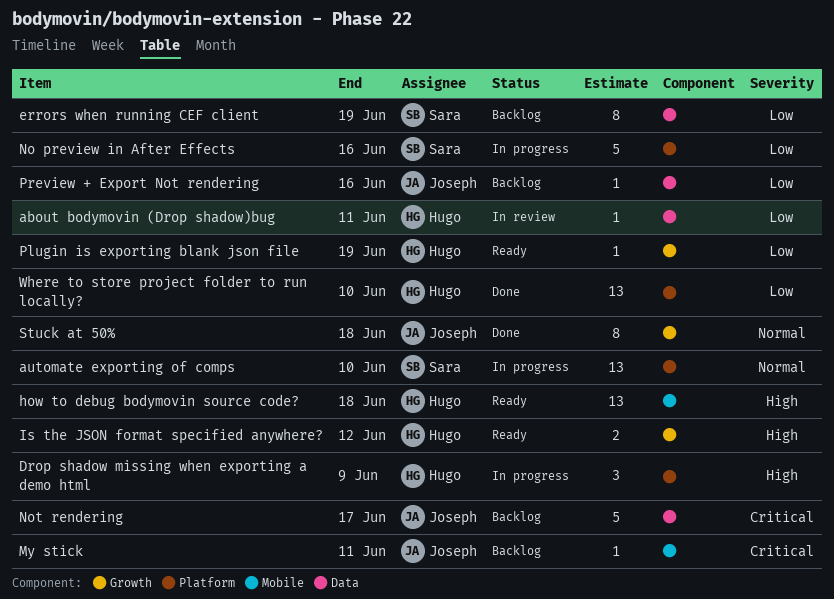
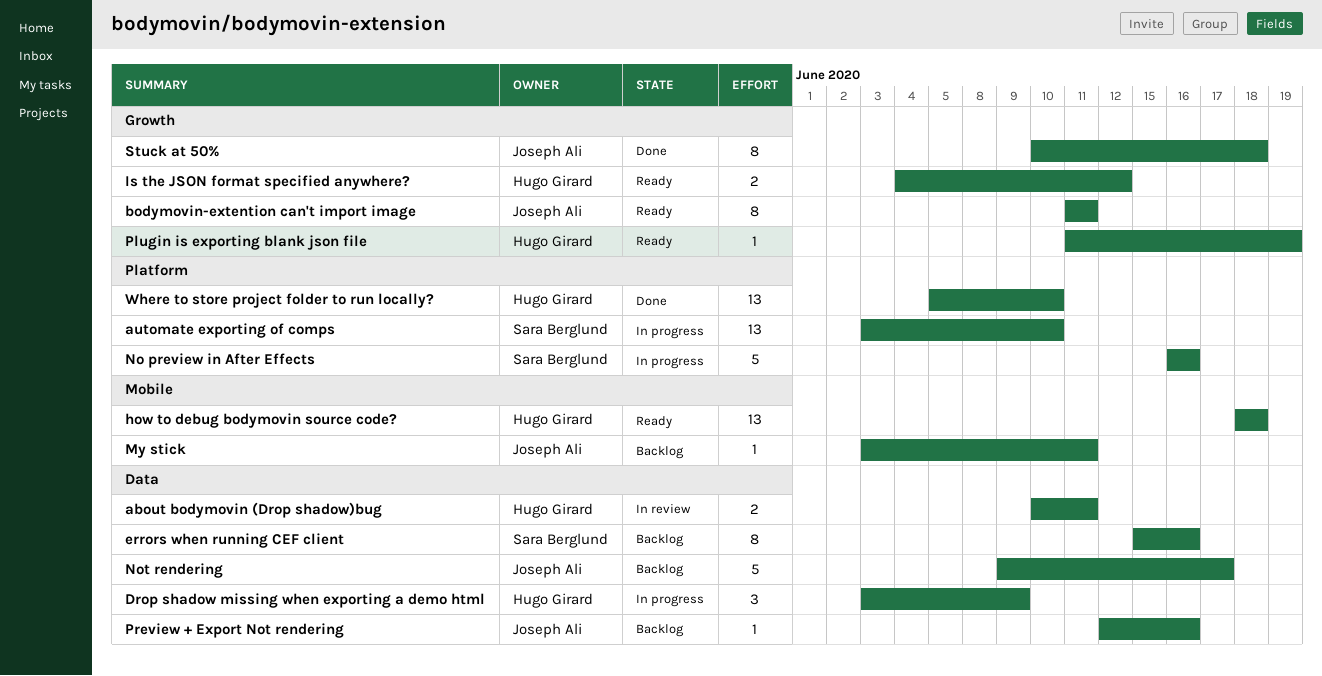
about bodymovin (Drop shadow)bug, estimate: 1 -> 2
bodymovin-extention can't import image: none -> present
Drop shadow missing when exporting a demo html, label: Platform -> Data
errors when running CEF client, due: Jun 19 -> Jun 16

